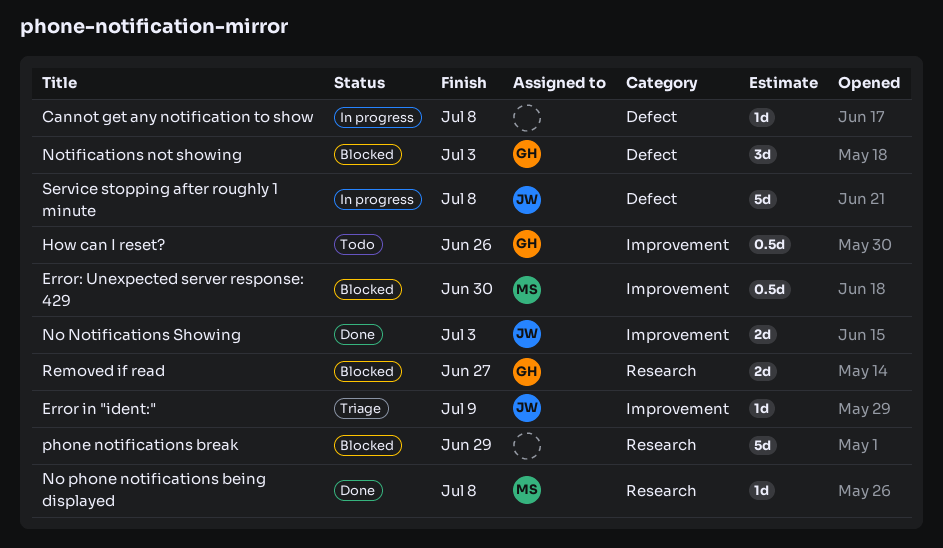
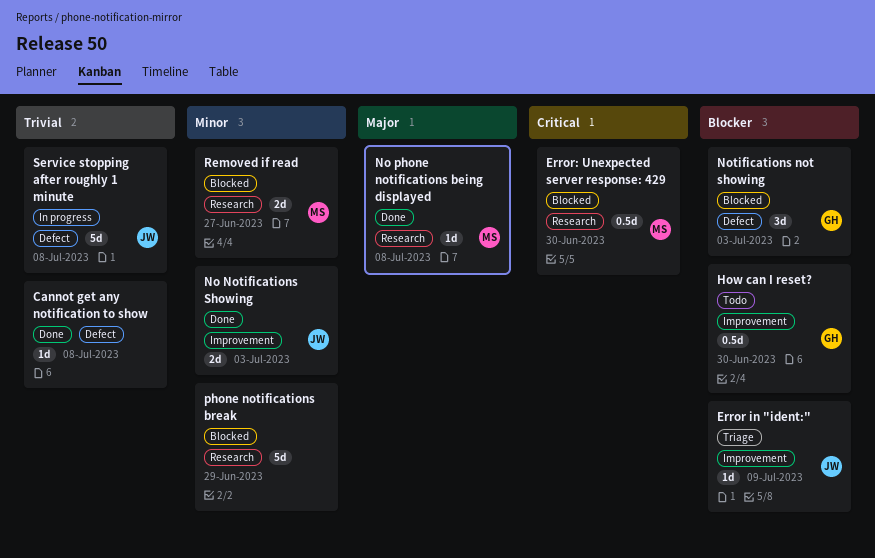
Cannot get any notification to show, status: In progress -> Done
Error: Unexpected server response: 429, label: Improvement -> Research
How can I reset?, due: Jun 26 -> Jun 30
Removed if read, owner: GH -> MS

